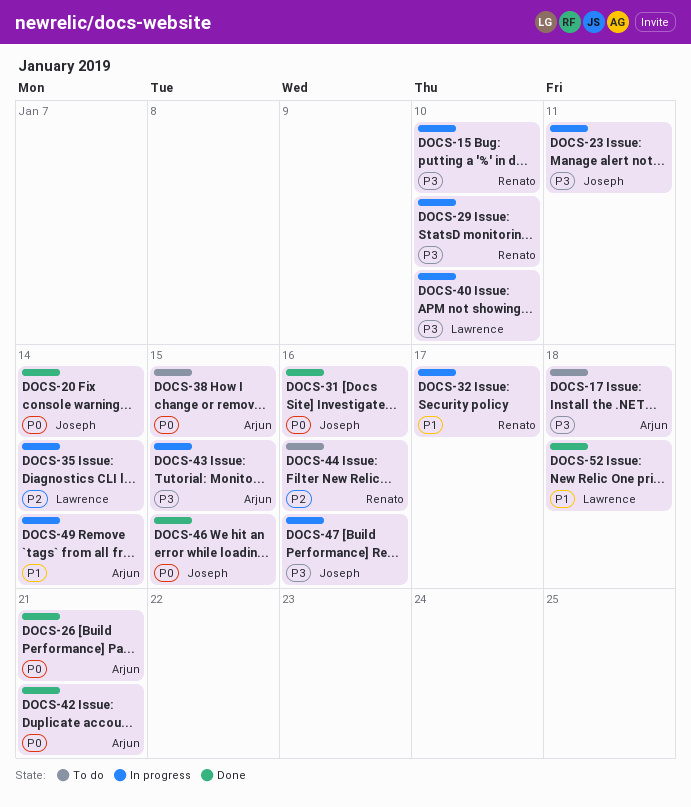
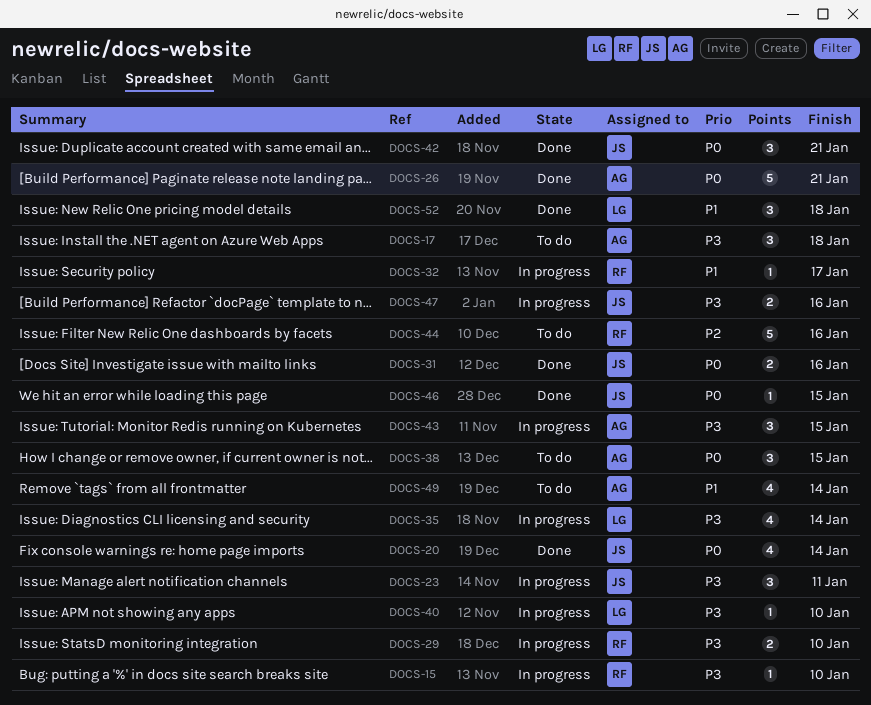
DOCS-35, priority: P2 -> P3
DOCS-42, owner: Arjun -> Joseph
DOCS-49, status: In progress -> To do

